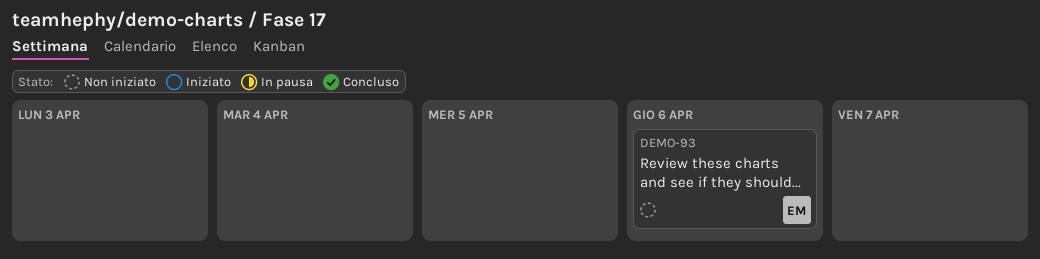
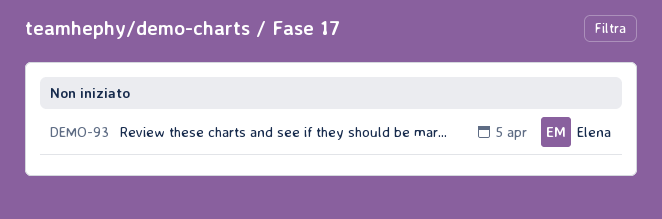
DEMO-93, due: Apr 6 -> Apr 5

